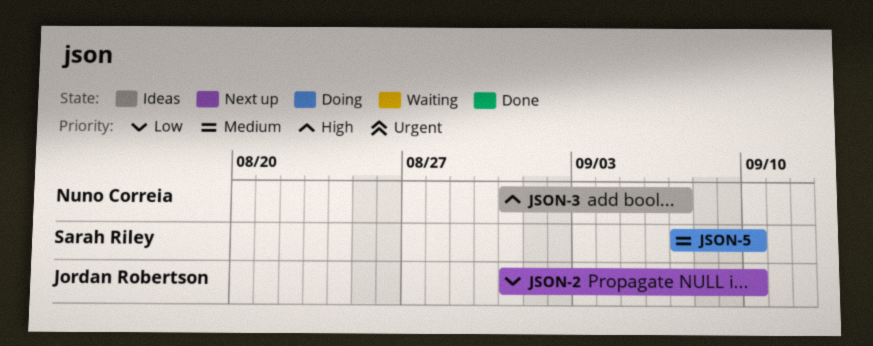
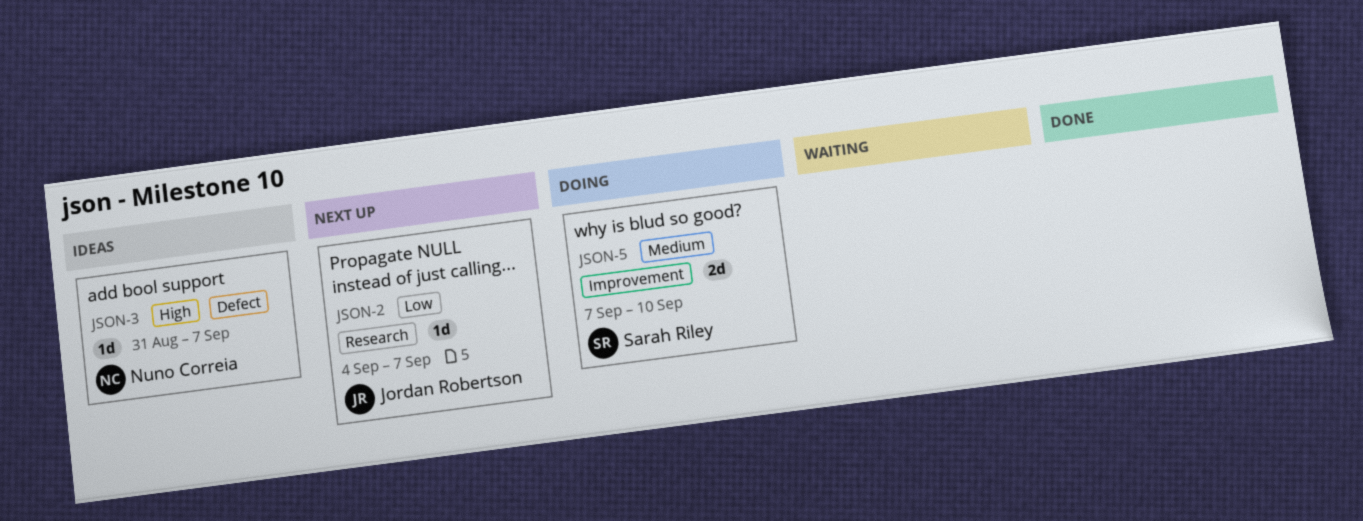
JSON-2, start: Aug 31 -> Sep 4
JSON-2, due: Sep 10 -> Sep 7

